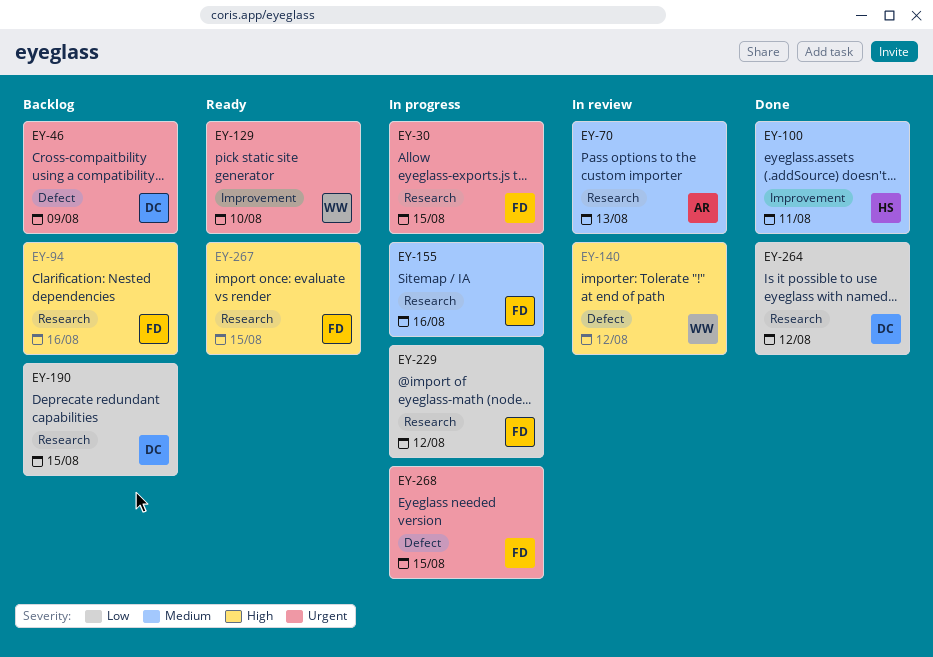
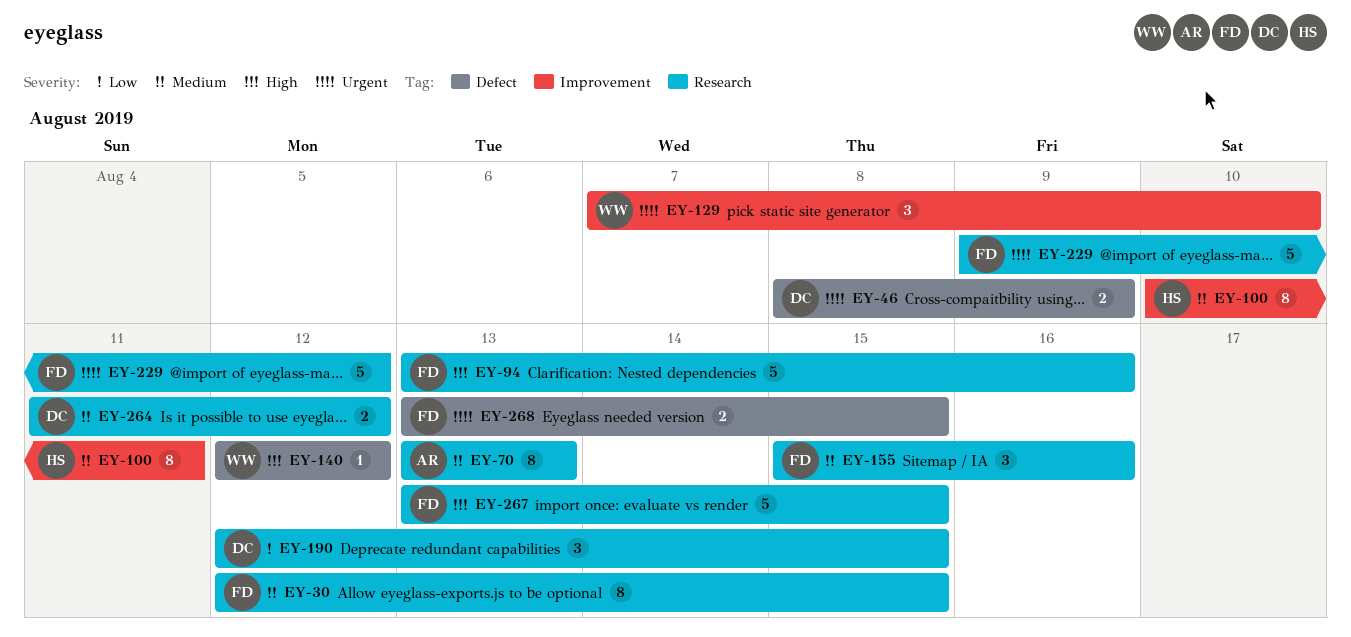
EY-30, priority: Urgent -> Medium
EY-229, priority: Low -> Urgent
EY-264, priority: Low -> Medium

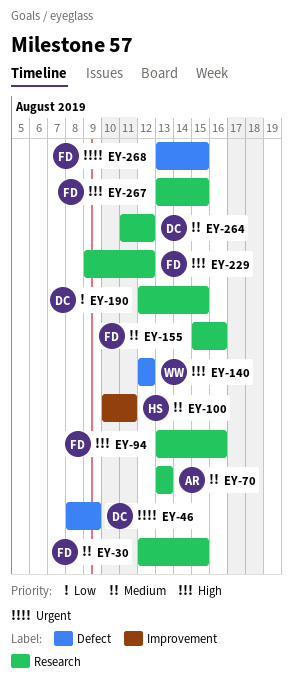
EY-129: present -> none
EY-229, priority: Urgent -> High

